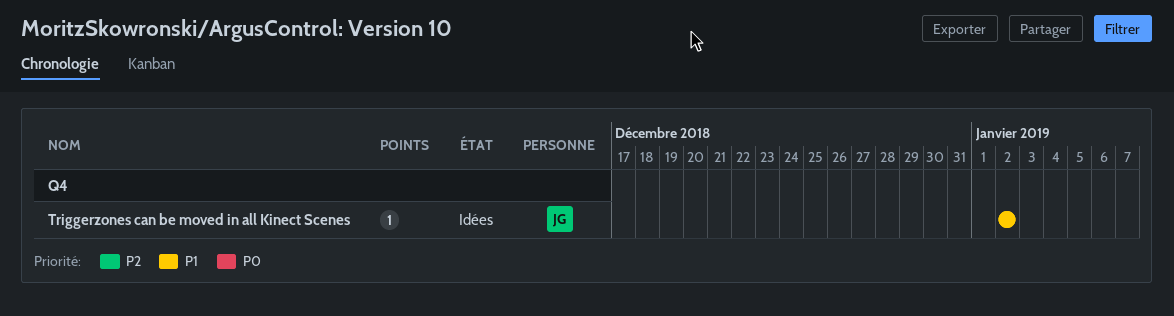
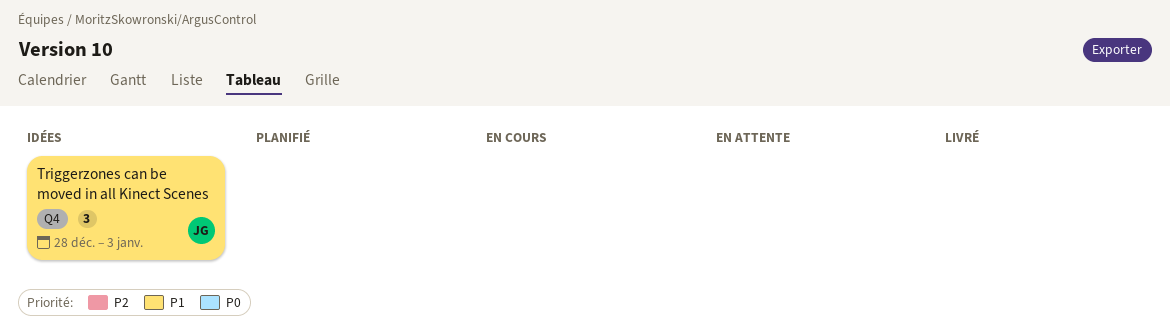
Triggerzones can be moved in all Kinect Scenes, estimate: 1 -> 3
Triggerzones can be moved in all Kinect Scenes, start: Jan 2 -> Dec 28
Triggerzones can be moved in all Kinect Scenes, due: Jan 2 -> Jan 3

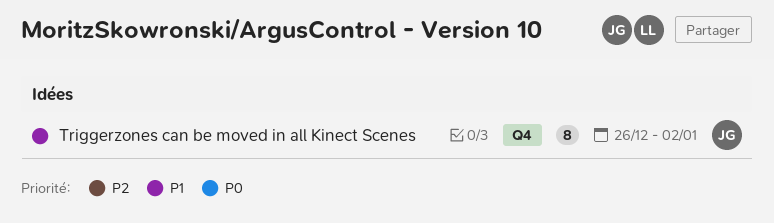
Triggerzones can be moved in all Kinect Scenes, estimate: 3 -> 8
Triggerzones can be moved in all Kinect Scenes, start: Dec 28 -> Dec 26
Triggerzones can be moved in all Kinect Scenes, due: Jan 3 -> Jan 2

